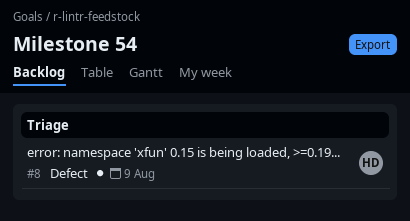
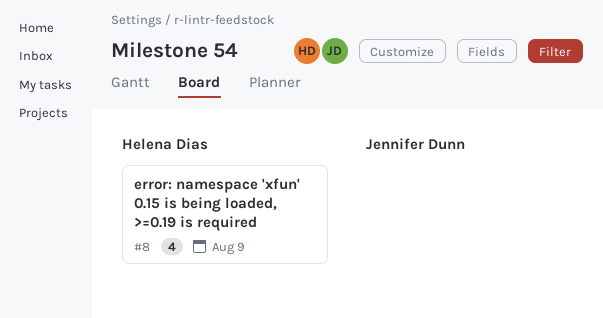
#8, estimate: 1 -> 4

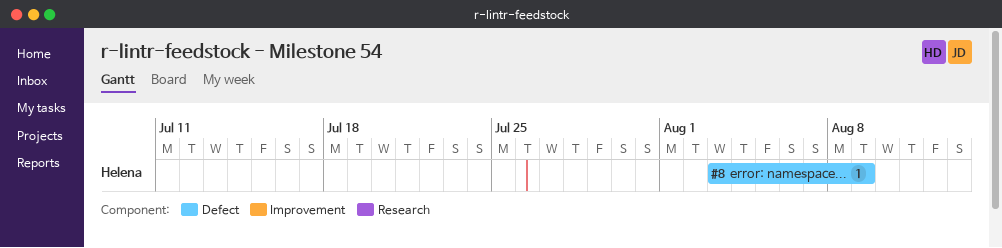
#8, estimate: 4 -> 1

